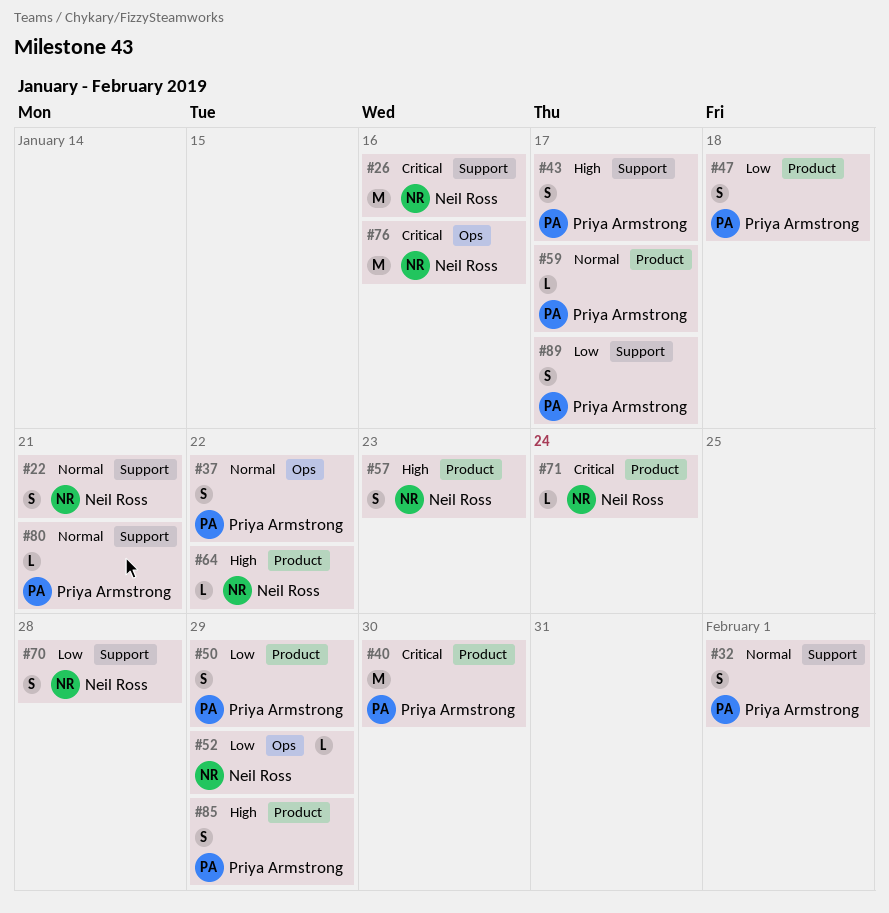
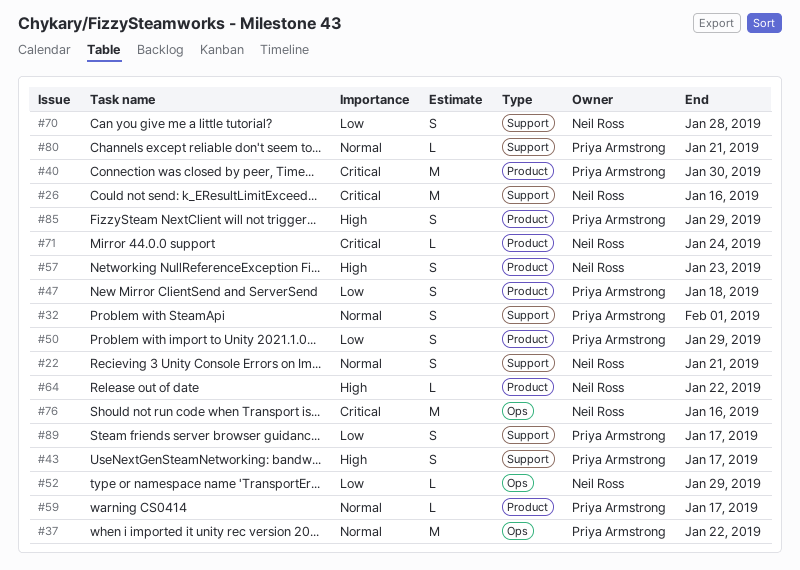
#37, estimate: S -> M

